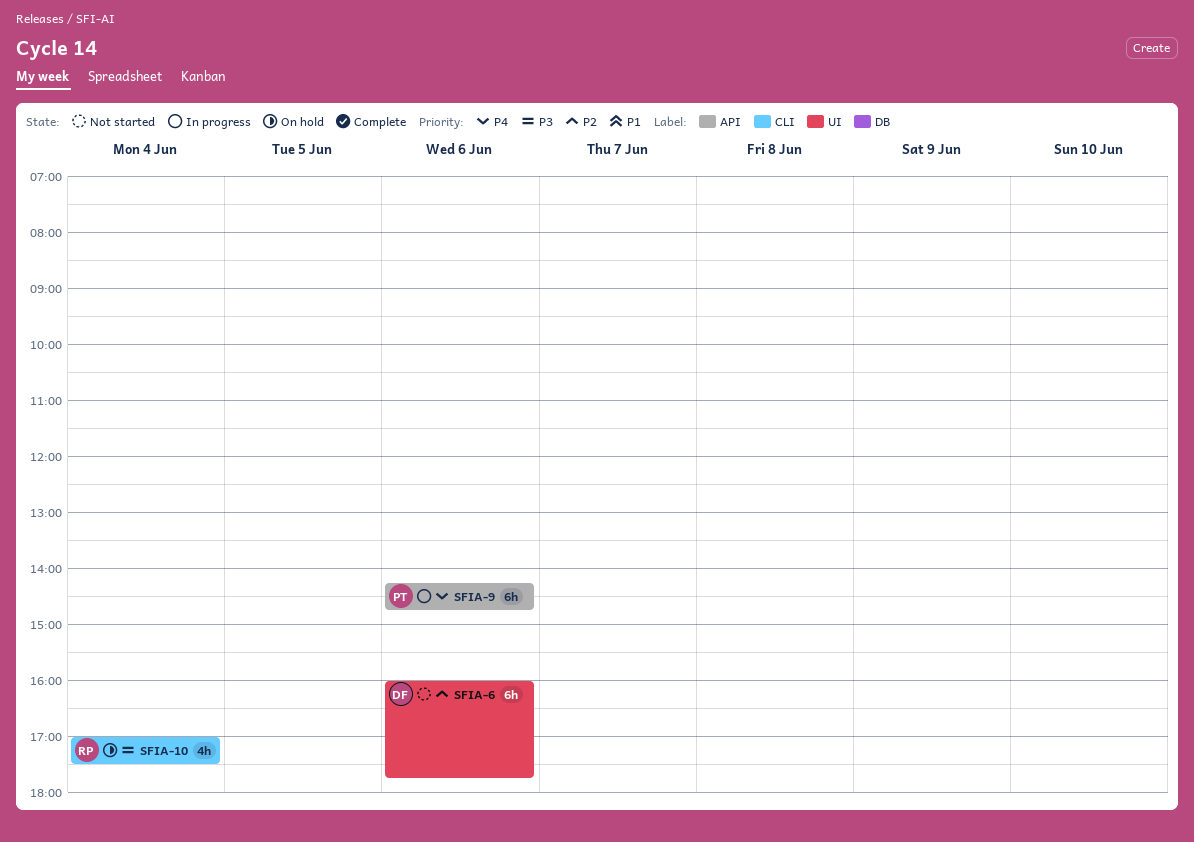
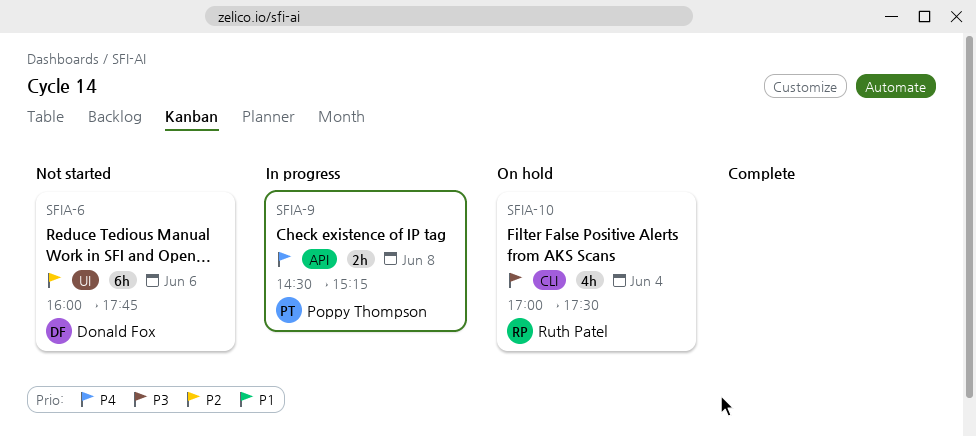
SFIA-9, estimate: 6h -> 2h
SFIA-9, day: Jun 6 -> Jun 8
SFIA-9, begins: 14:15 -> 14:30
SFIA-9, ends: 14:45 -> 15:15

